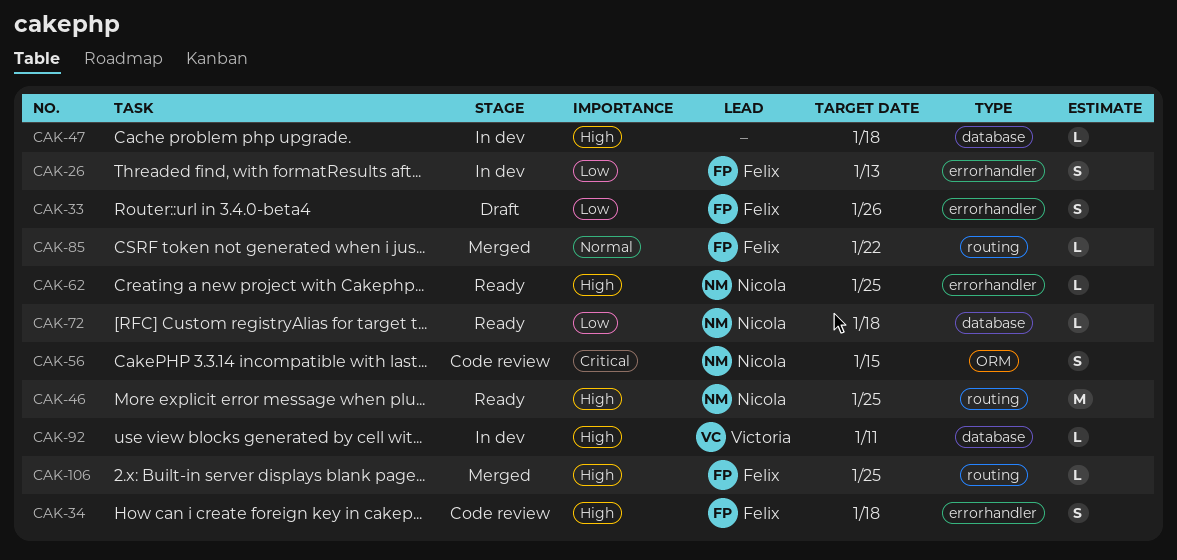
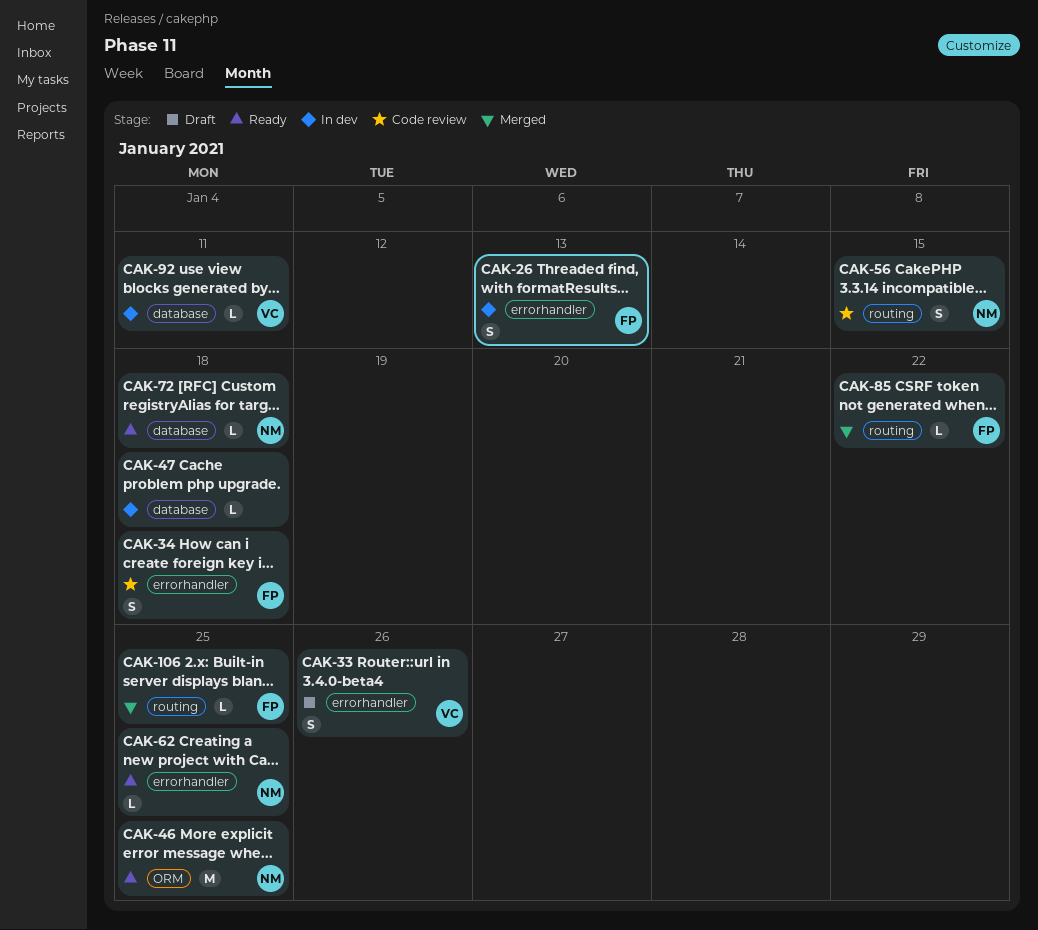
CAK-33, owner: Felix -> Victoria
CAK-46, label: routing -> ORM
CAK-56, label: ORM -> routing

